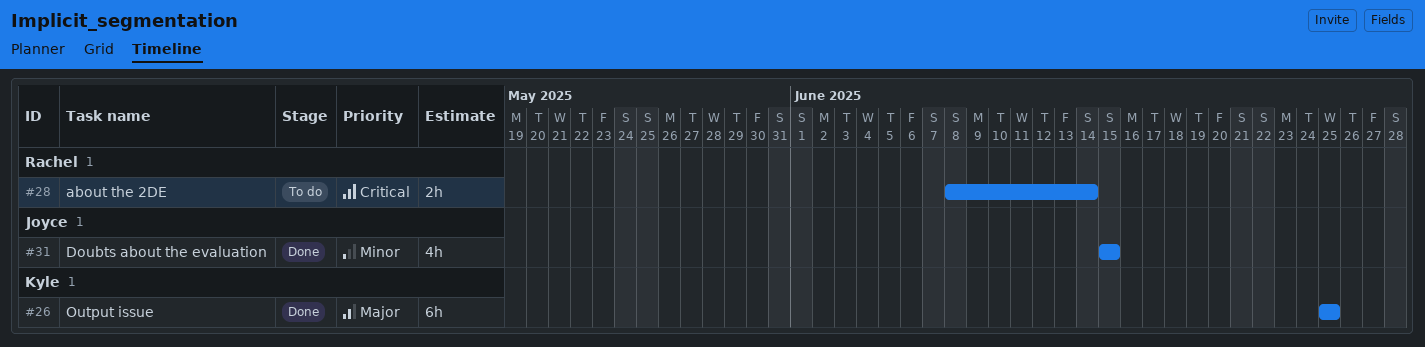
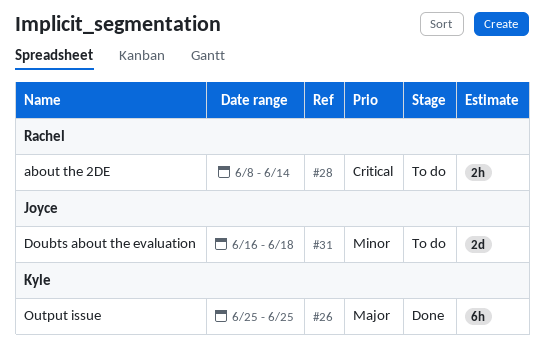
#31, status: Done -> To do
#31, estimate: 4h -> 2d
#31, start: Jun 15 -> Jun 16
#31, due: Jun 15 -> Jun 18

